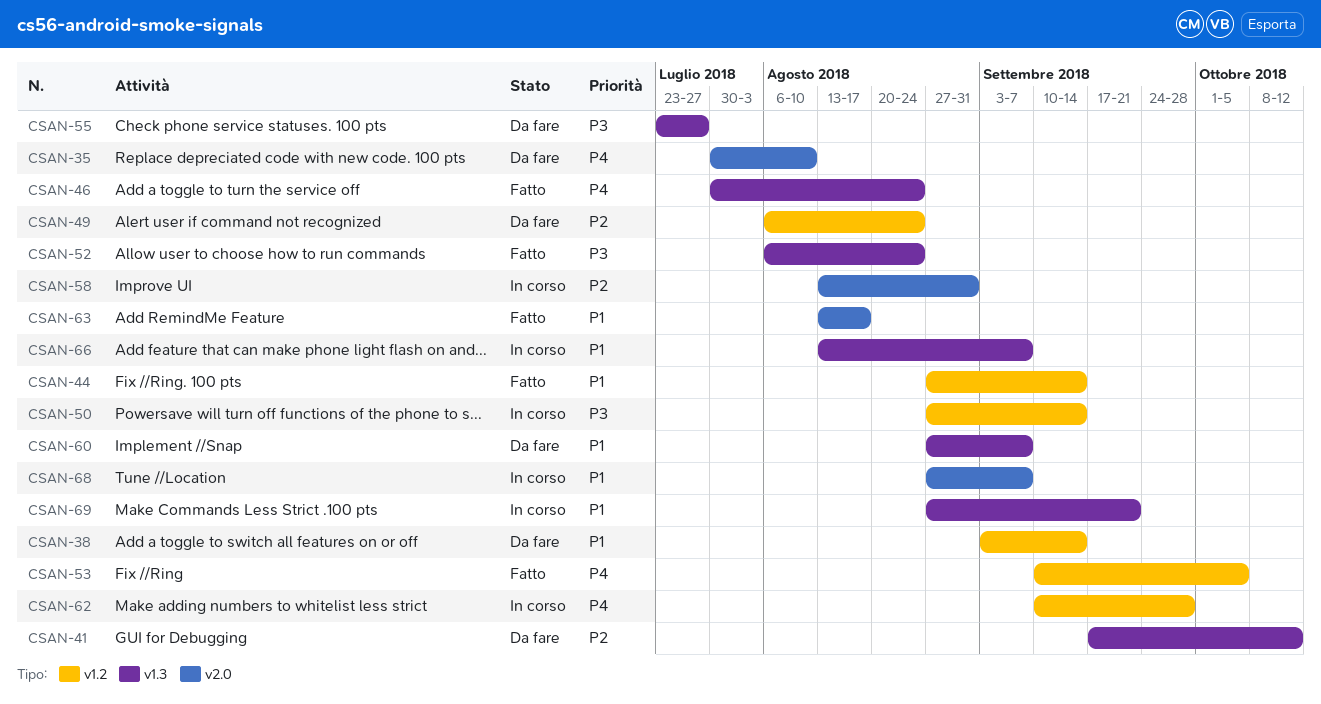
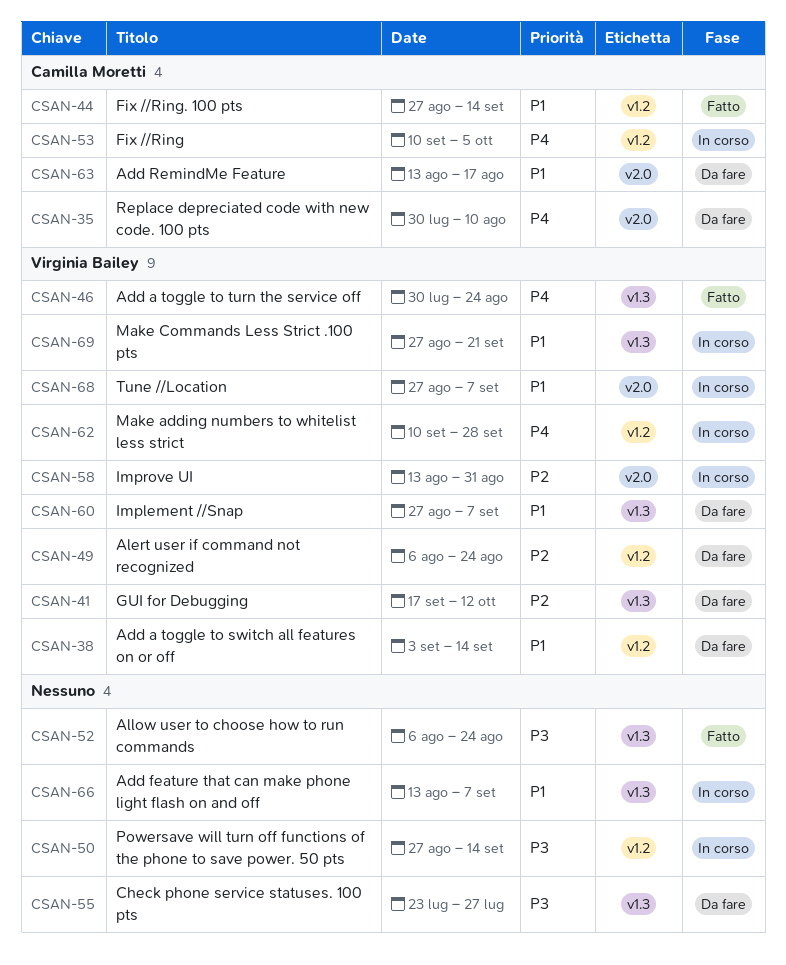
CSAN-53, status: Fatto -> In corso
CSAN-63, status: Fatto -> Da fare

